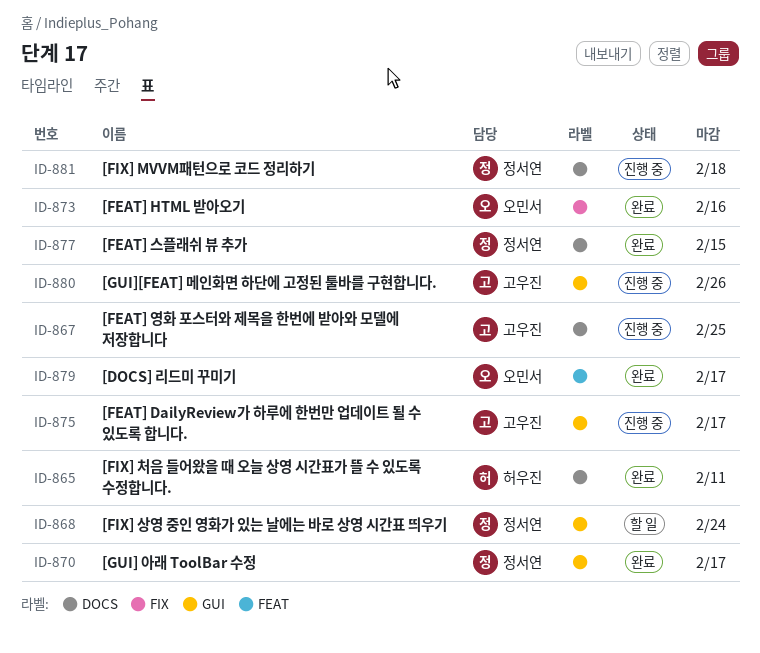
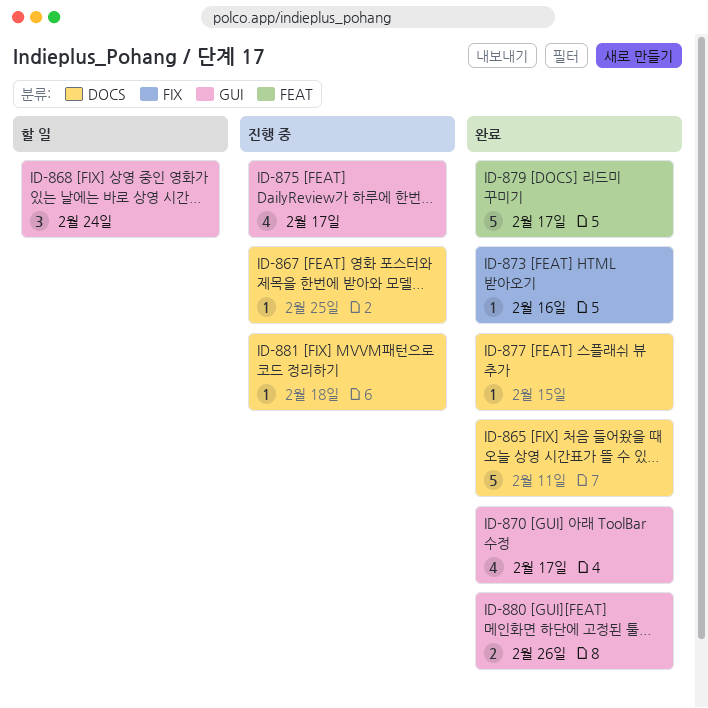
ID-880, status: 진행 중 -> 완료

